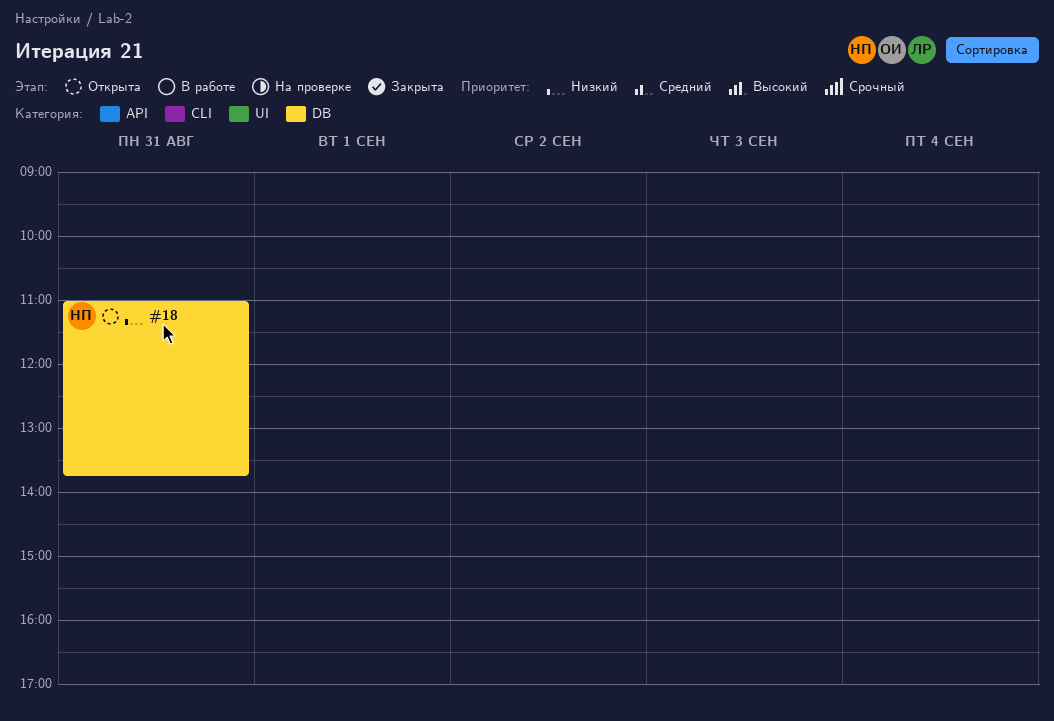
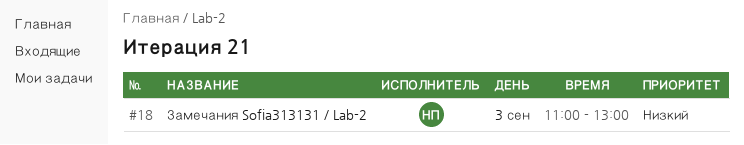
#18, day: Aug 31 -> Sep 3
#18, ends: 13:45 -> 13:00

